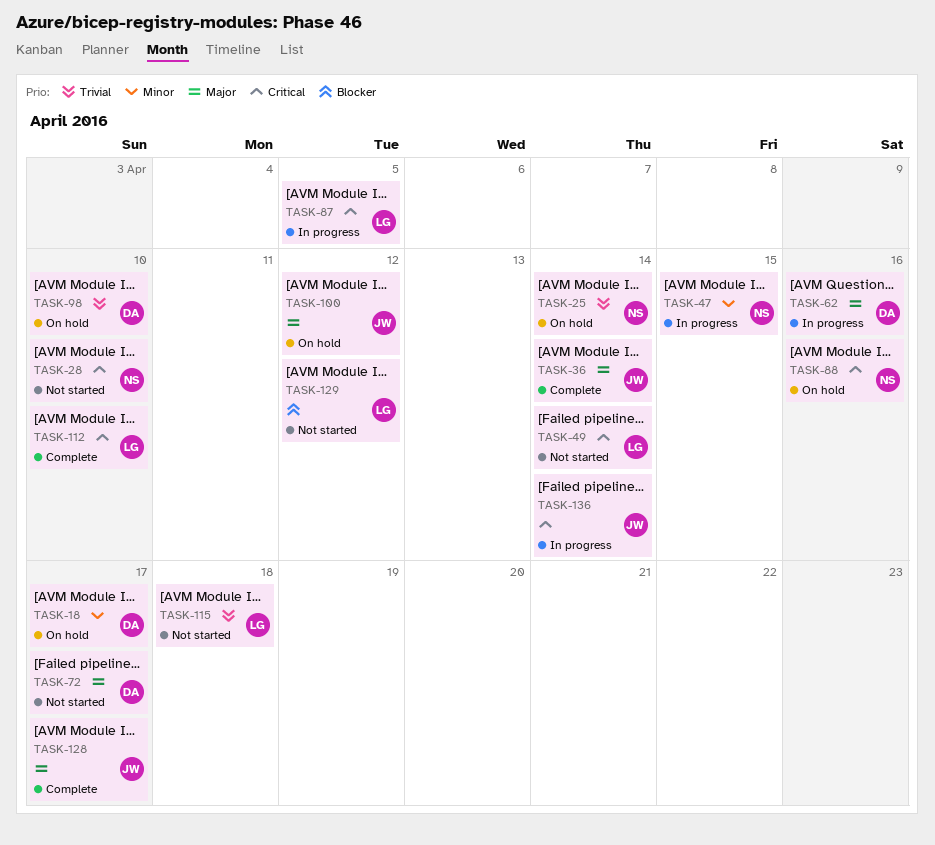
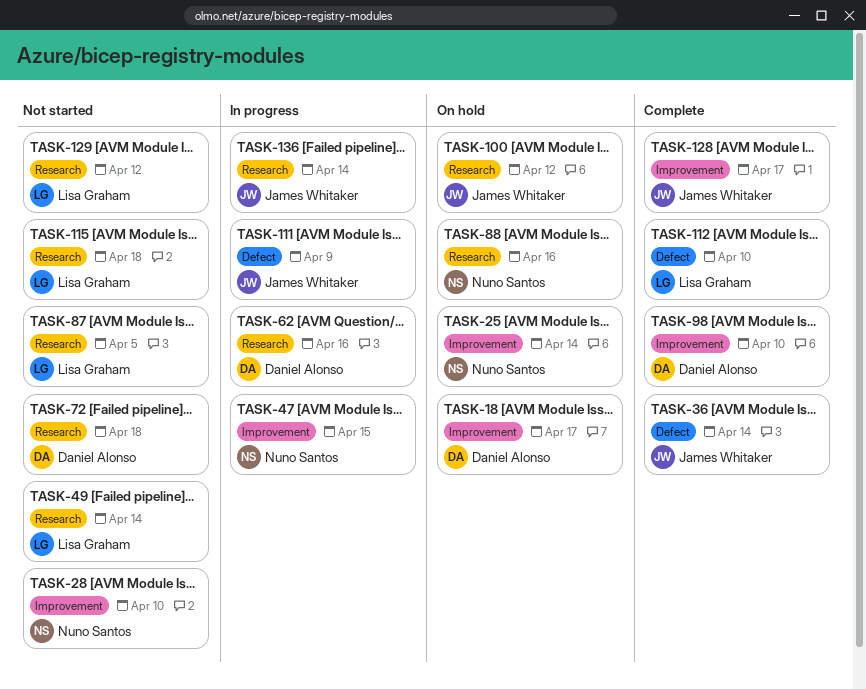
TASK-72, due: Apr 17 -> Apr 18
TASK-87, status: In progress -> Not started
TASK-98, status: On hold -> Complete
TASK-111: none -> present

